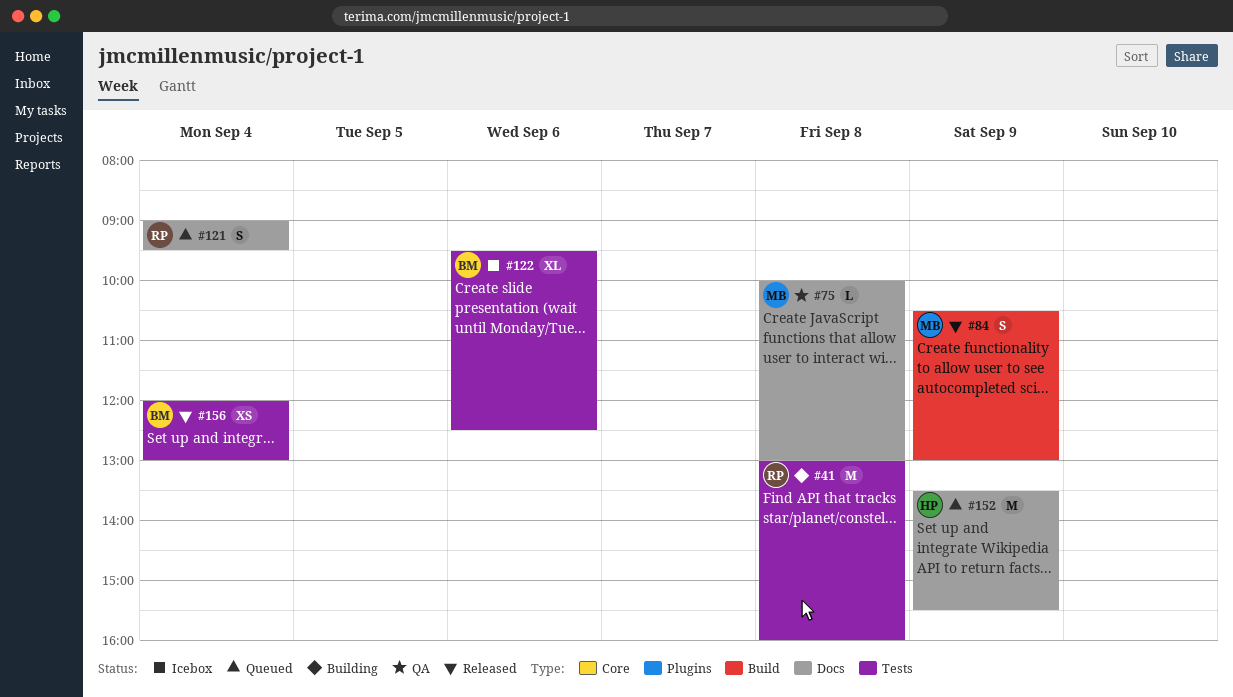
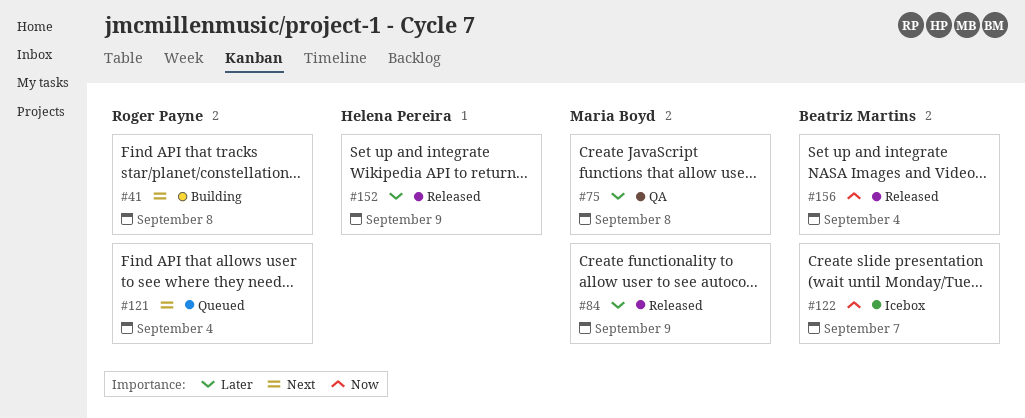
#122, day: Sep 6 -> Sep 7
#152, status: Queued -> Released

